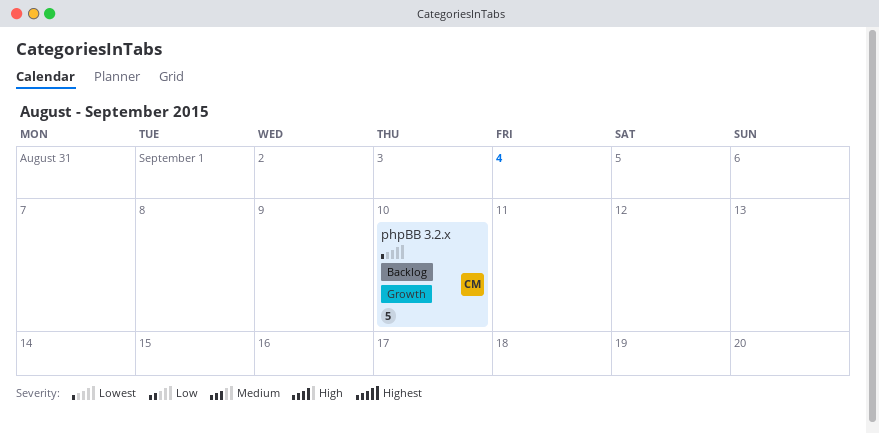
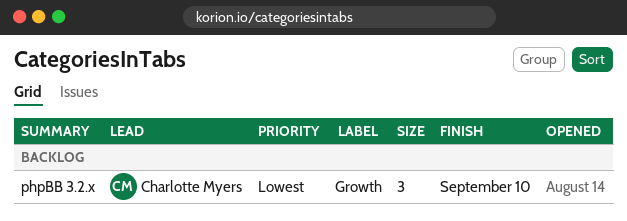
phpBB 3.2.x, estimate: 5 -> 3

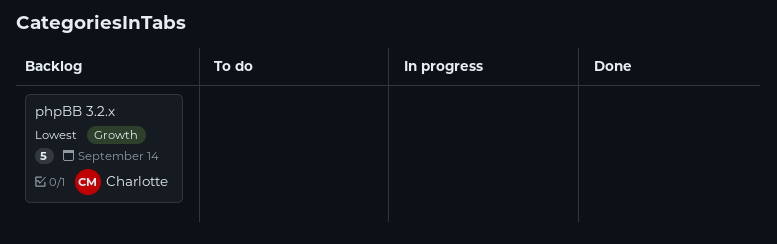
phpBB 3.2.x, estimate: 3 -> 5
phpBB 3.2.x, due: Sep 10 -> Sep 14

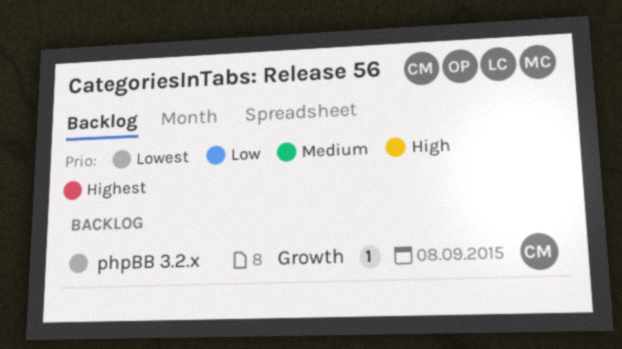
phpBB 3.2.x, estimate: 5 -> 1
phpBB 3.2.x, due: Sep 14 -> Sep 8

